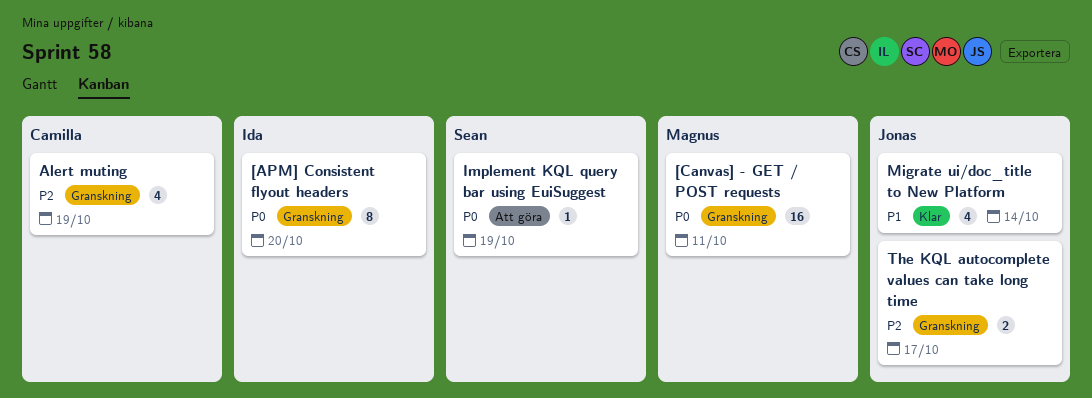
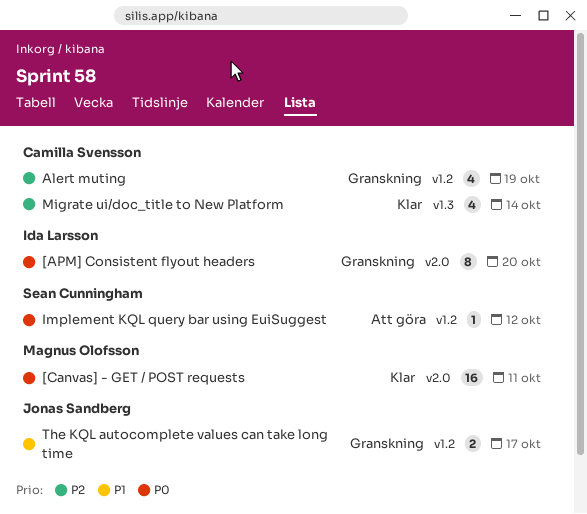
[Canvas] - GET / POST requests, status: Granskning -> Klar
Implement KQL query bar using EuiSuggest, due: Oct 19 -> Oct 12
Migrate ui/doc_title to New Platform, owner: Jonas Sandberg -> Camilla Svensson
Migrate ui/doc_title to New Platform, priority: P1 -> P2
The KQL autocomplete values can take long time, priority: P2 -> P1

